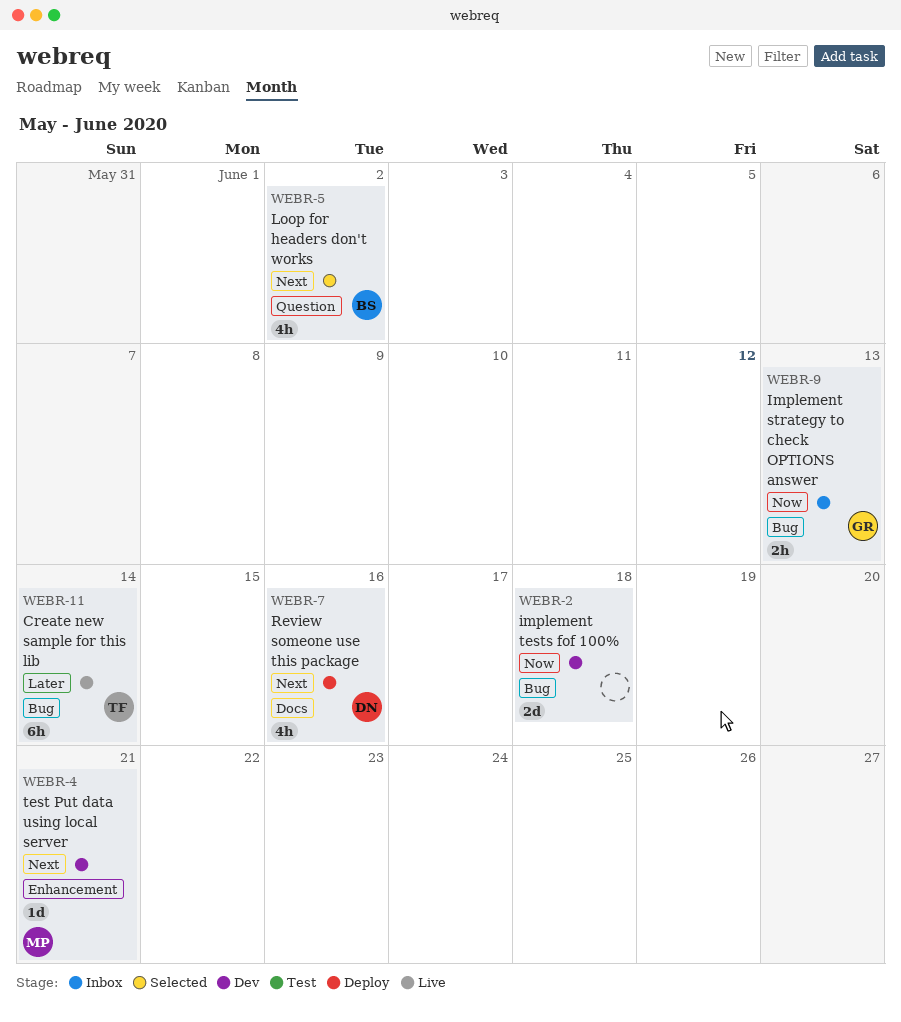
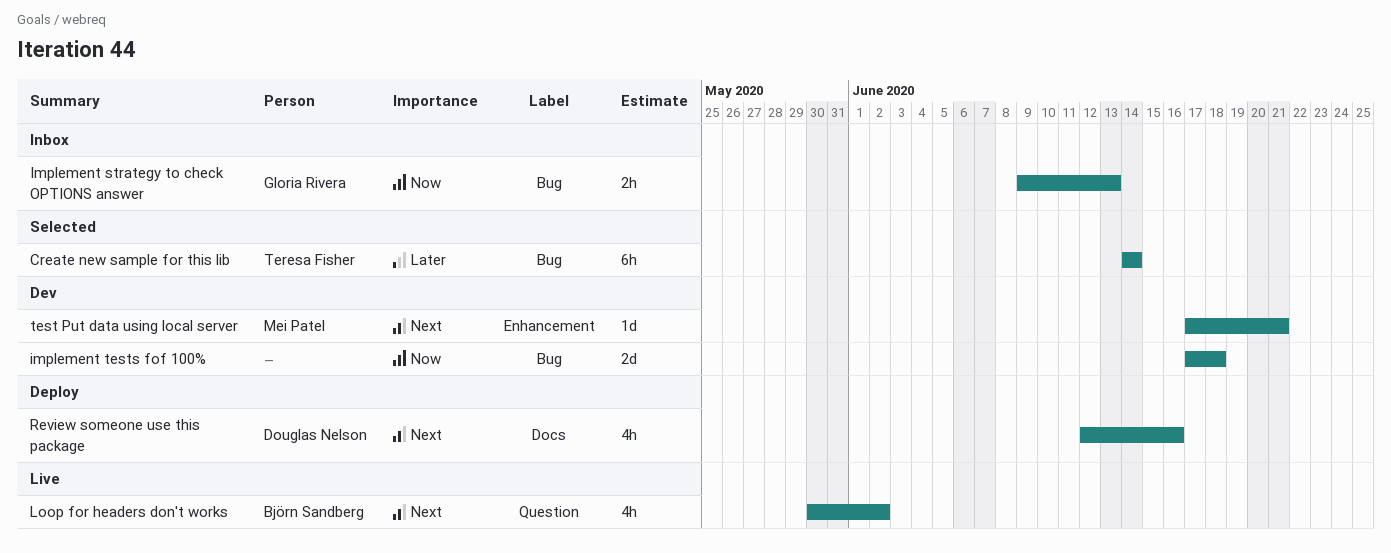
Create new sample for this lib, status: Live -> Selected
Loop for headers don't works, status: Selected -> Live

